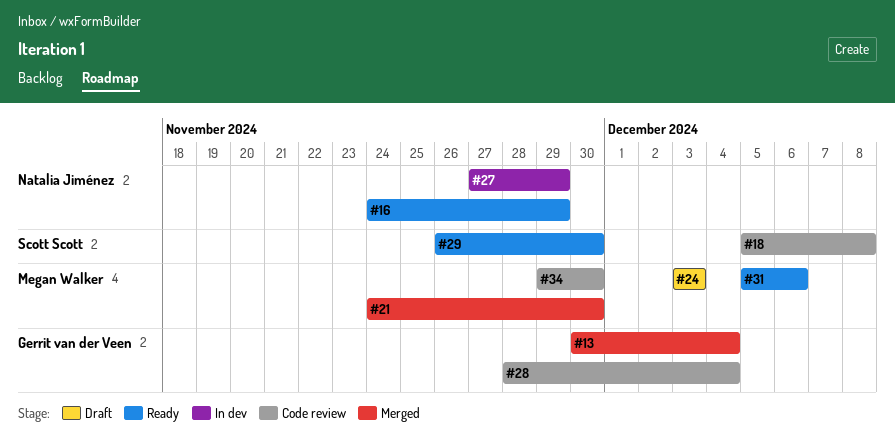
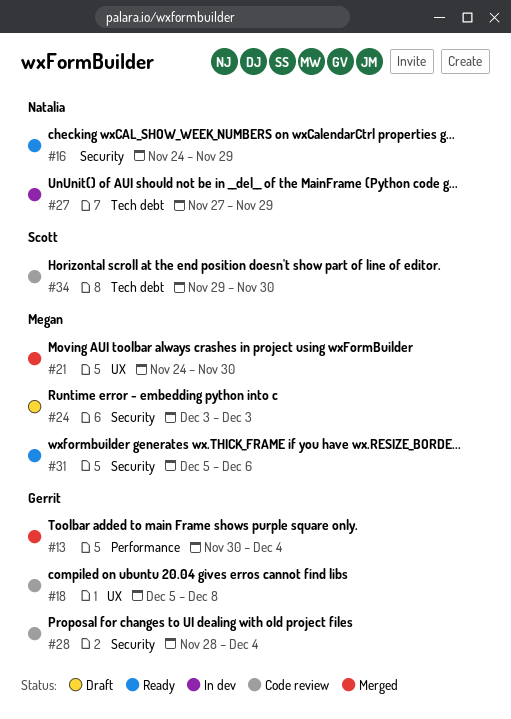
#18, owner: Scott Scott -> Gerrit van der Veen
#29: present -> none
#34, owner: Megan Walker -> Scott Scott

